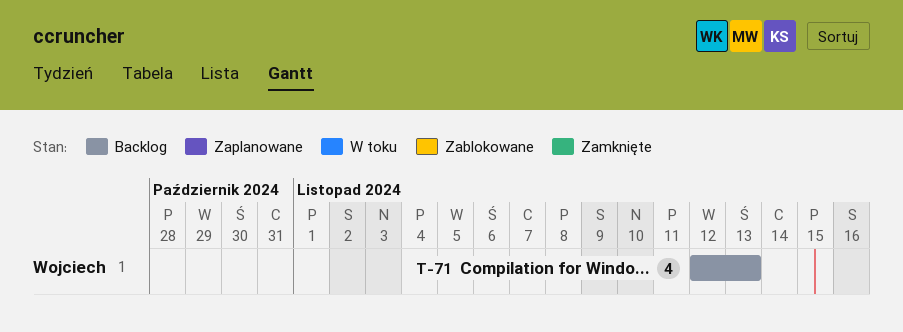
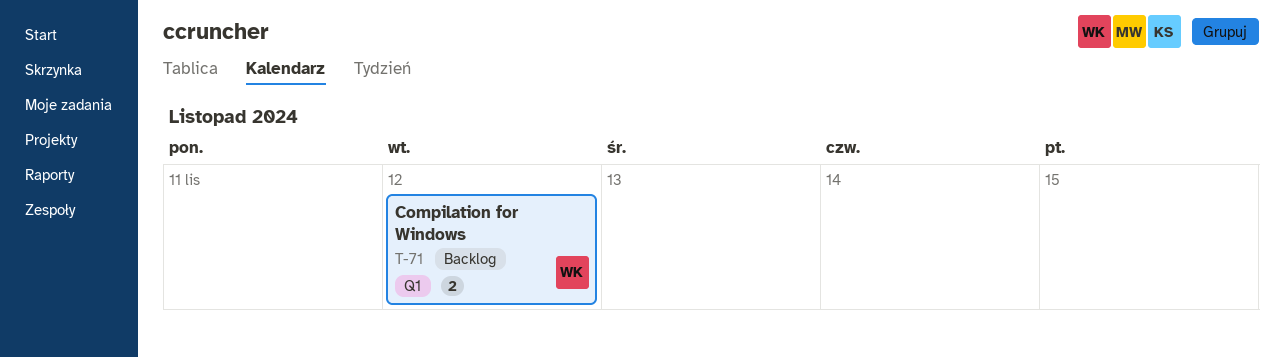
T-71, estimate: 4 -> 2
T-71, due: Nov 13 -> Nov 12

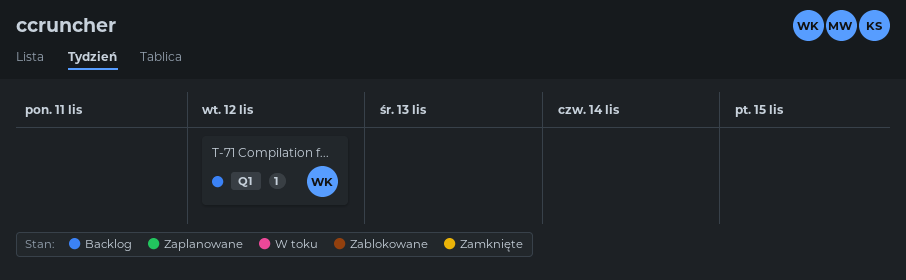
T-71, estimate: 2 -> 1

